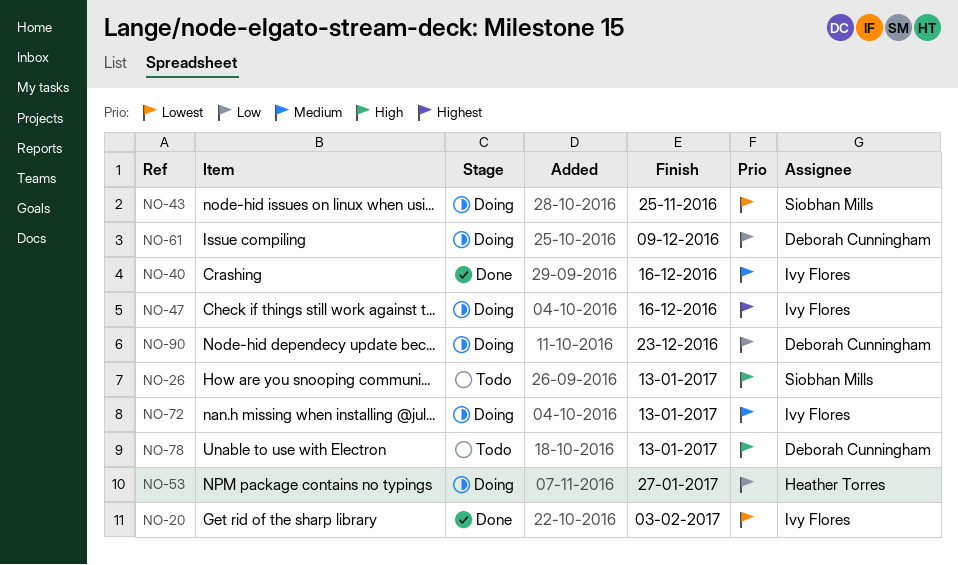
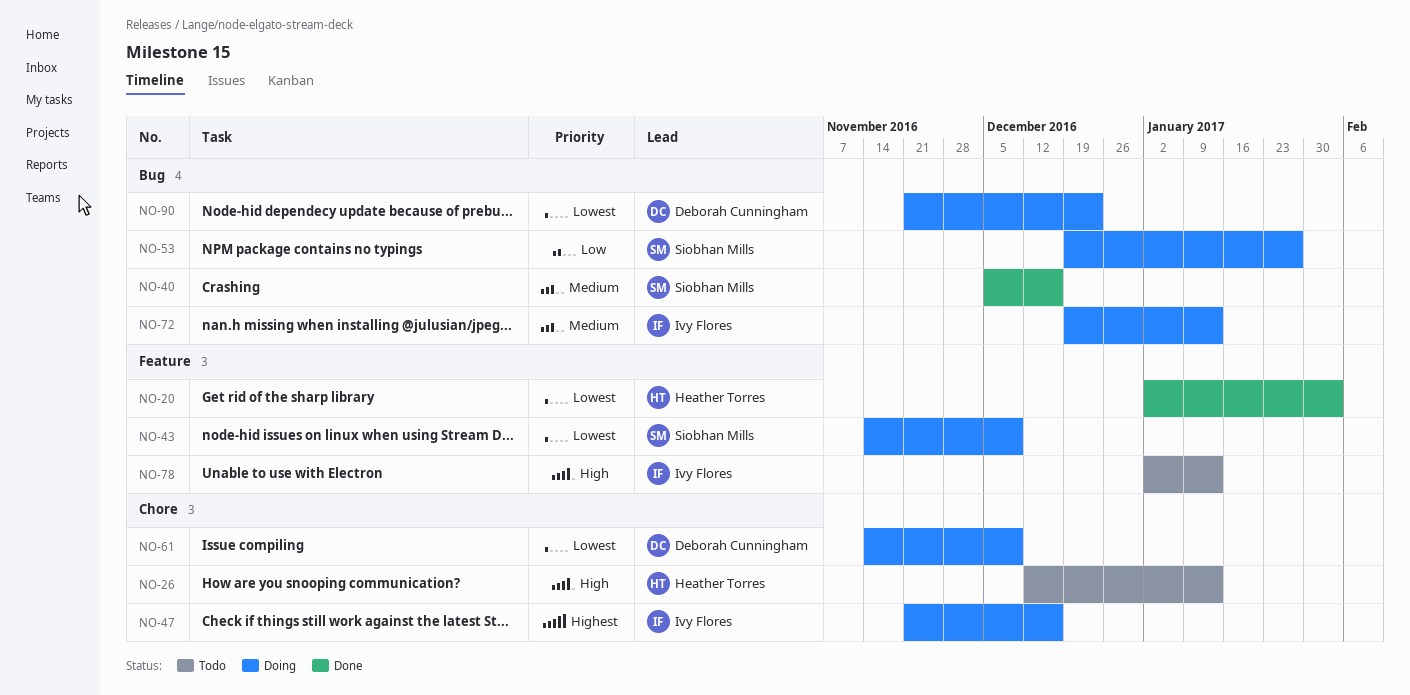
NO-20, owner: Ivy Flores -> Heather Torres
NO-26, owner: Siobhan Mills -> Heather Torres
NO-40, owner: Ivy Flores -> Siobhan Mills
NO-43, due: Nov 25 -> Dec 9
NO-53, owner: Heather Torres -> Siobhan Mills
NO-61, priority: Low -> Lowest
NO-78, owner: Deborah Cunningham -> Ivy Flores
NO-90, priority: Low -> Lowest

